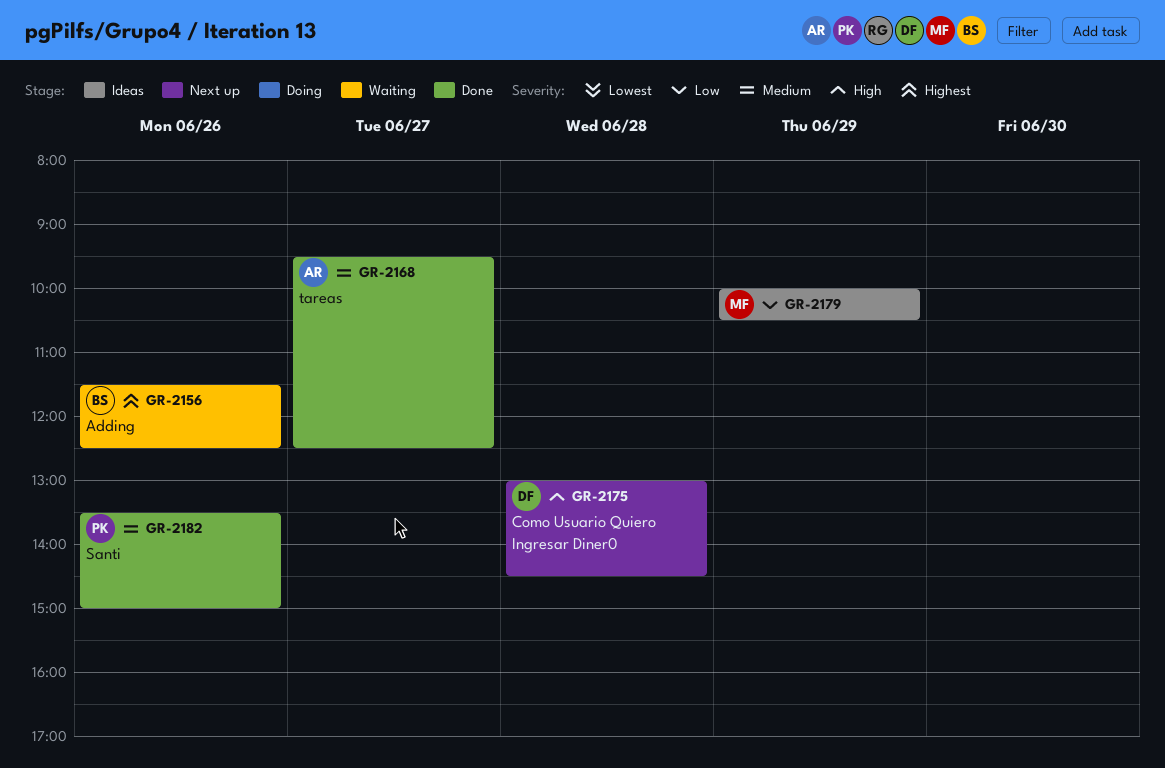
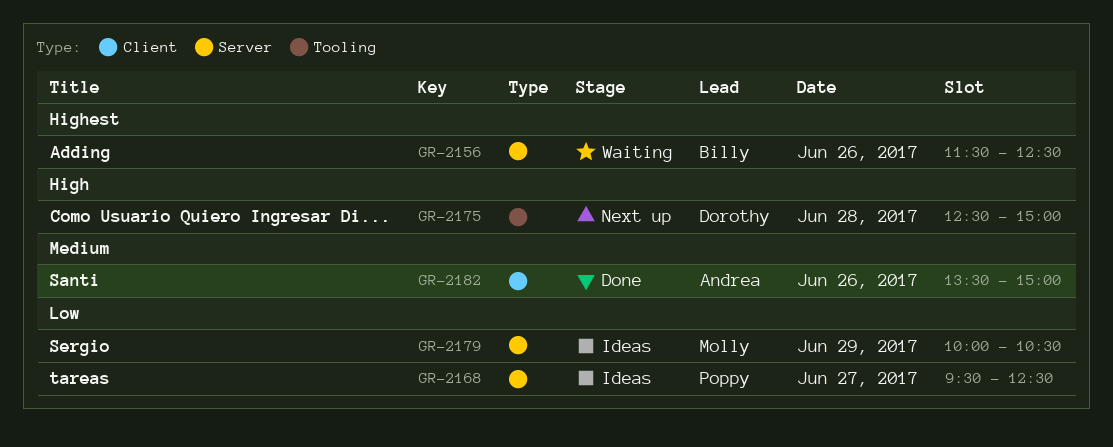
GR-2168, status: Done -> Ideas
GR-2168, owner: Andrea -> Poppy
GR-2168, priority: Medium -> Low
GR-2175, begins: 13:00 -> 12:30
GR-2175, ends: 14:30 -> 15:00
GR-2182, owner: Poppy -> Andrea

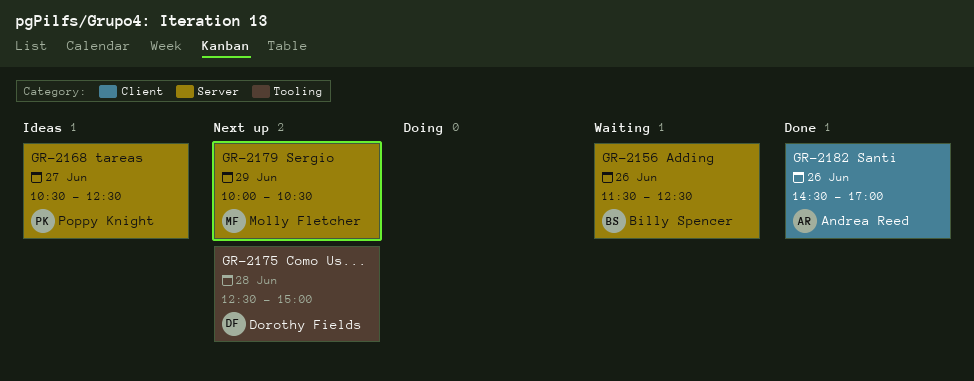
GR-2168, begins: 09:30 -> 10:30
GR-2179, status: Ideas -> Next up
GR-2182, begins: 13:30 -> 14:30
GR-2182, ends: 15:00 -> 17:00

